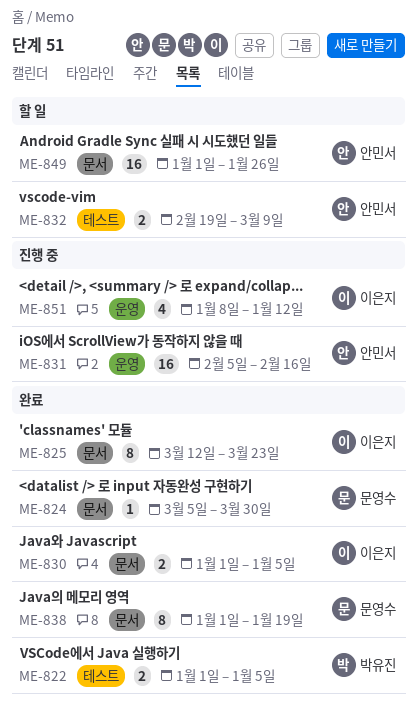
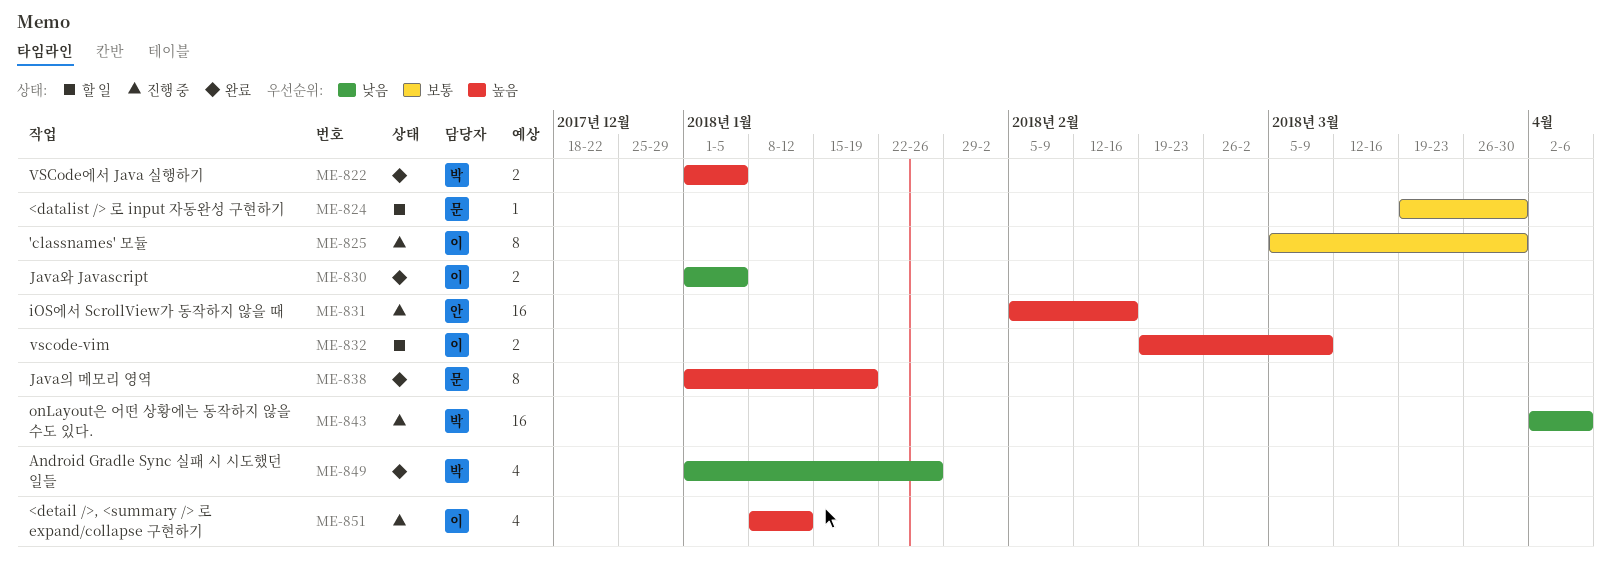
ME-824, status: 완료 -> 할 일
ME-824, start: Mar 5 -> Mar 19
ME-825, status: 완료 -> 진행 중
ME-825, start: Mar 12 -> Mar 5
ME-825, due: Mar 23 -> Mar 30
ME-832, owner: 안민서 -> 이은지
ME-843: none -> present
ME-849, status: 할 일 -> 완료
ME-849, owner: 안민서 -> 박유진
ME-849, estimate: 16 -> 4

